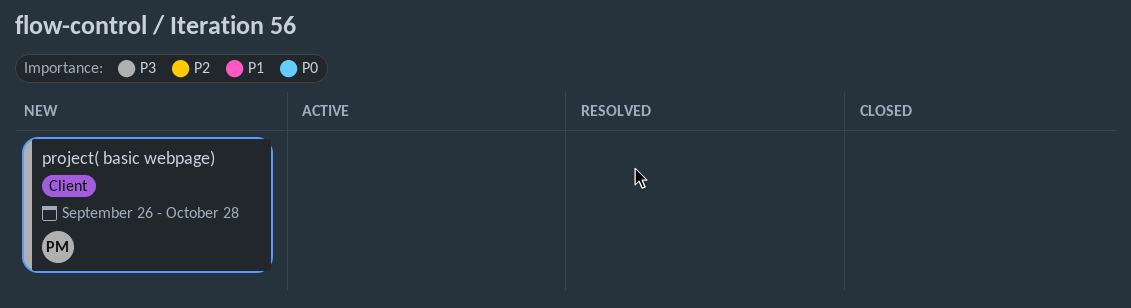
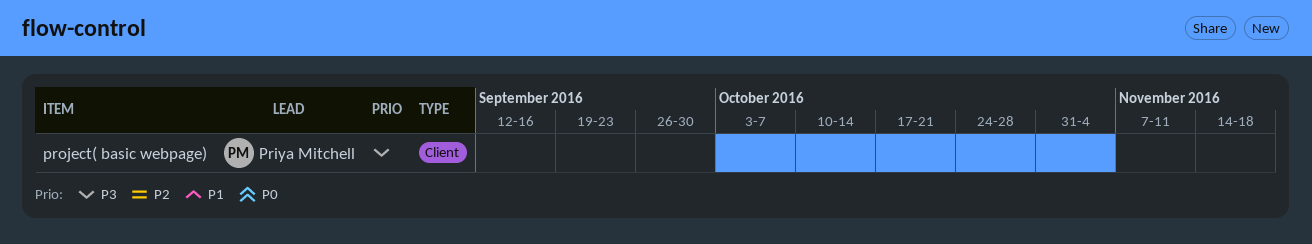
project( basic webpage), start: Sep 26 -> Oct 3
project( basic webpage), due: Oct 28 -> Nov 4

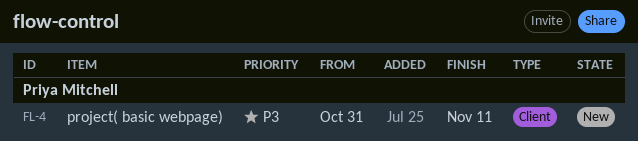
project( basic webpage), start: Oct 3 -> Oct 31
project( basic webpage), due: Nov 4 -> Nov 11

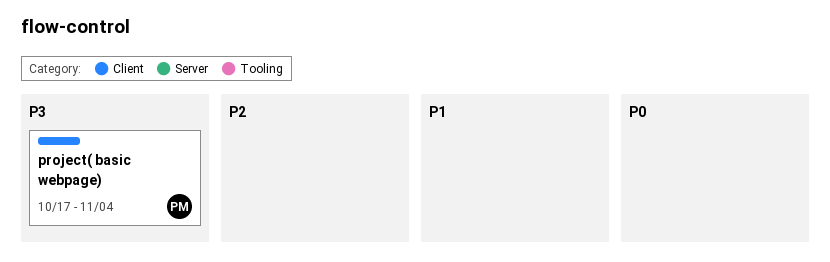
project( basic webpage), start: Oct 31 -> Oct 17
project( basic webpage), due: Nov 11 -> Nov 4

